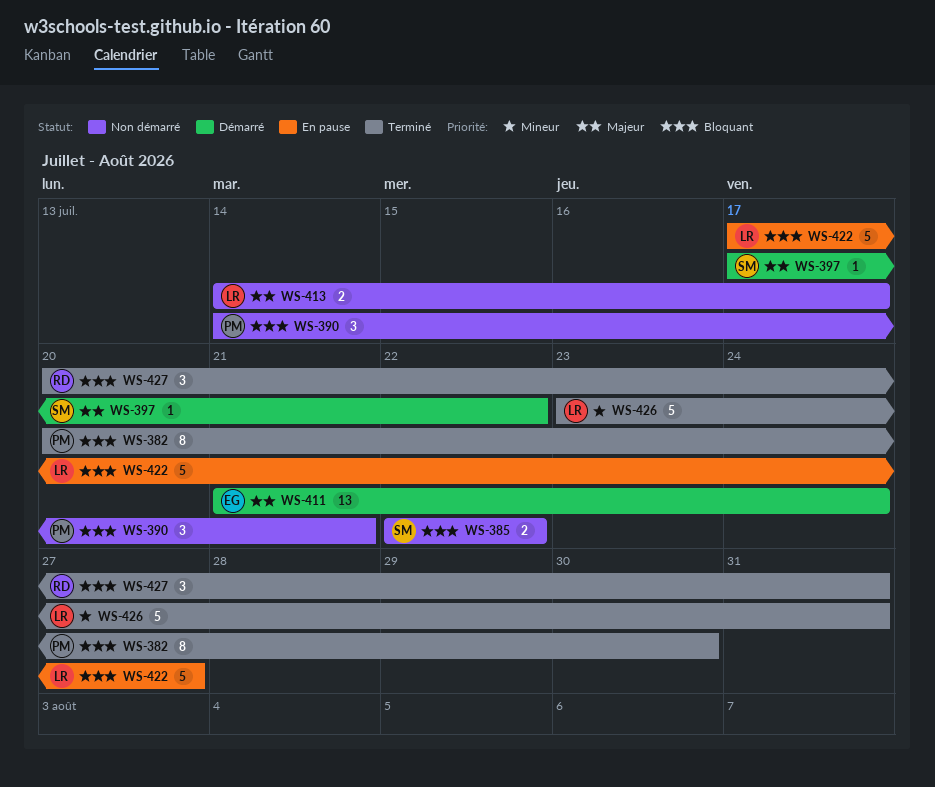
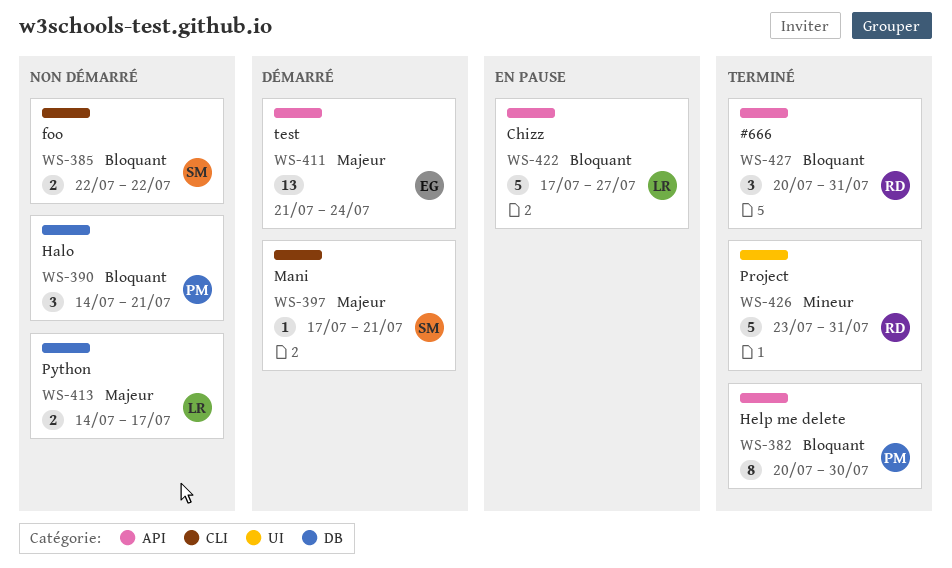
WS-397, due: Jul 22 -> Jul 21
WS-426, owner: LR -> RD

